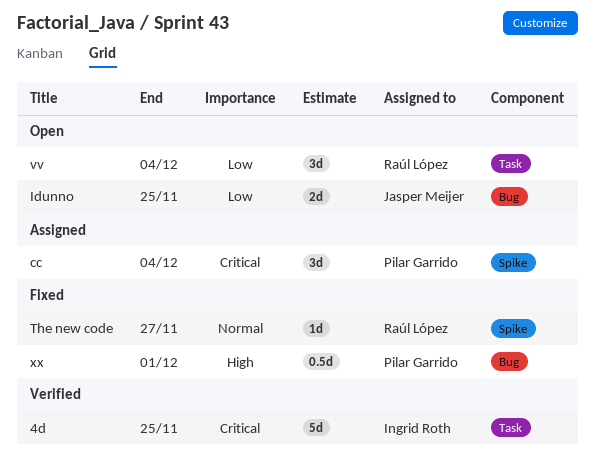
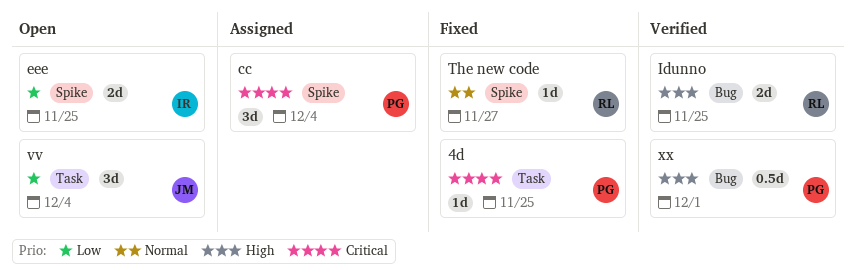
4d, status: Verified -> Fixed
4d, owner: Ingrid Roth -> Pilar Garrido
4d, estimate: 5d -> 1d
eee: none -> present
Idunno, status: Open -> Verified
Idunno, owner: Jasper Meijer -> Raúl López
Idunno, priority: Low -> High
vv, owner: Raúl López -> Jasper Meijer
xx, status: Fixed -> Verified

